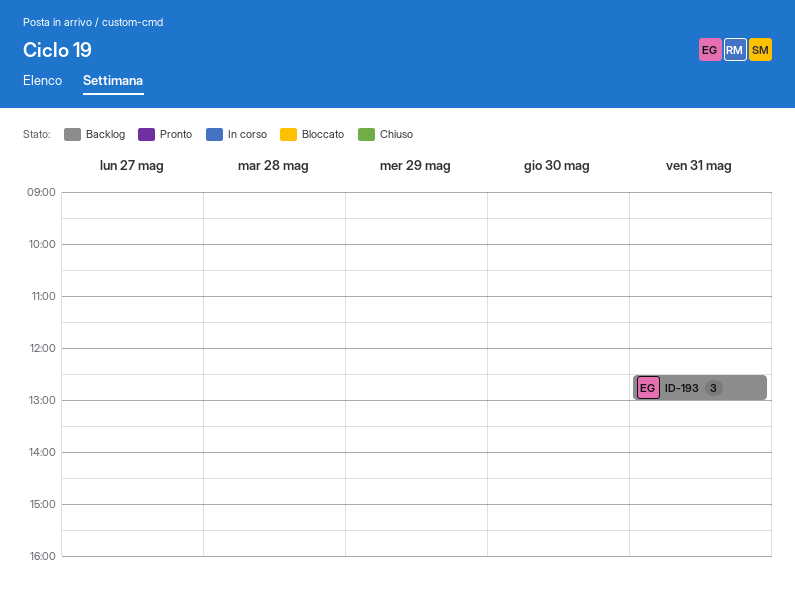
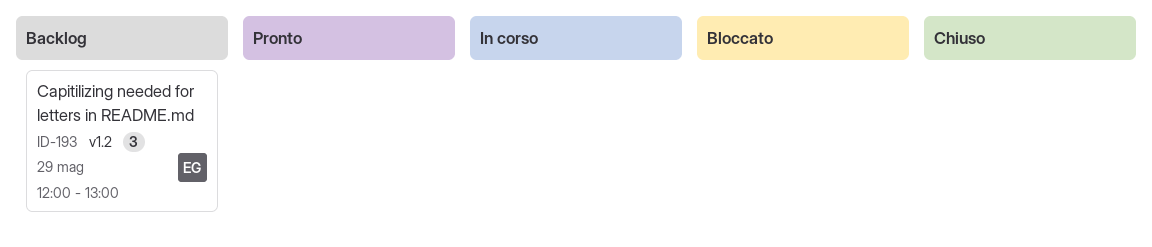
ID-193, day: May 31 -> May 29
ID-193, begins: 12:30 -> 12:00

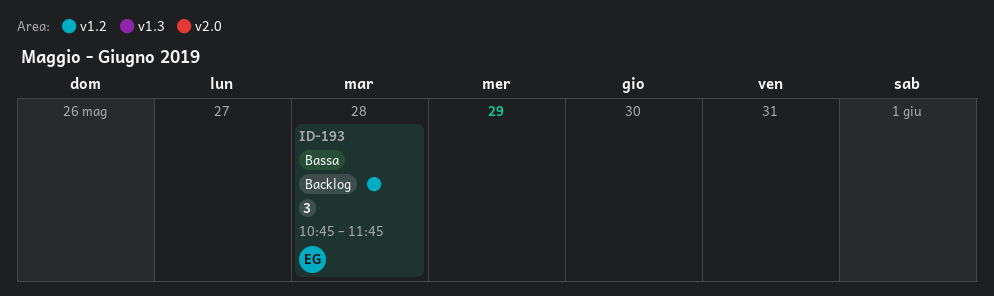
ID-193, day: May 29 -> May 28
ID-193, begins: 12:00 -> 10:45
ID-193, ends: 13:00 -> 11:45

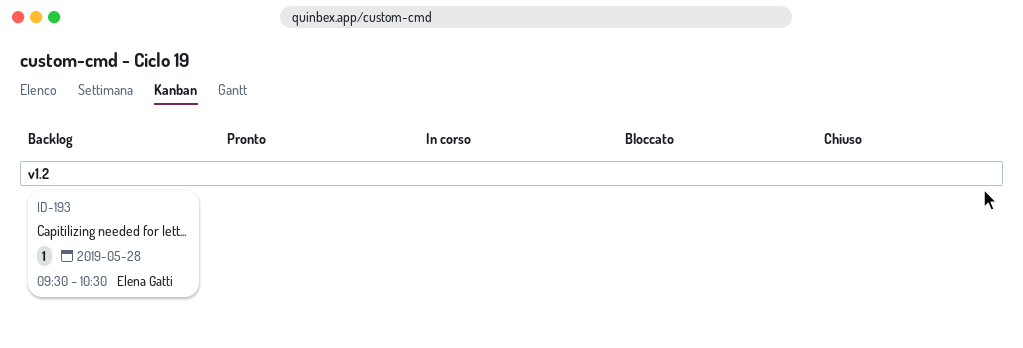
ID-193, estimate: 3 -> 1
ID-193, begins: 10:45 -> 09:30
ID-193, ends: 11:45 -> 10:30

